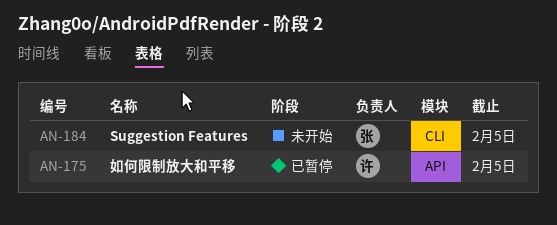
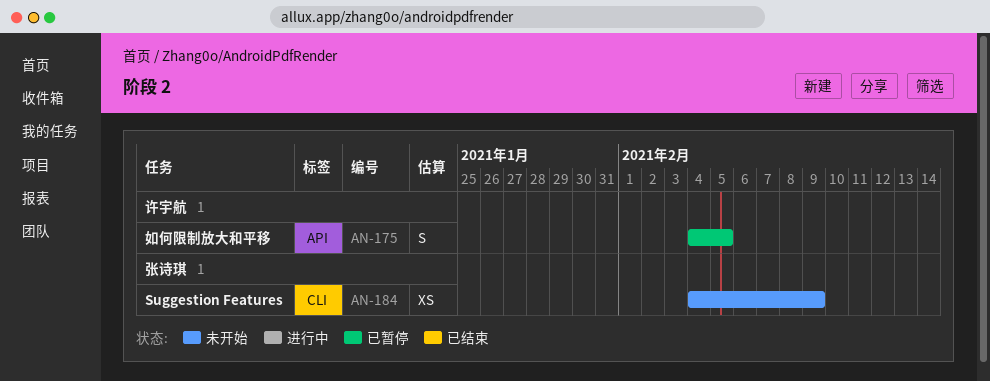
AN-184, due: Feb 5 -> Feb 9

